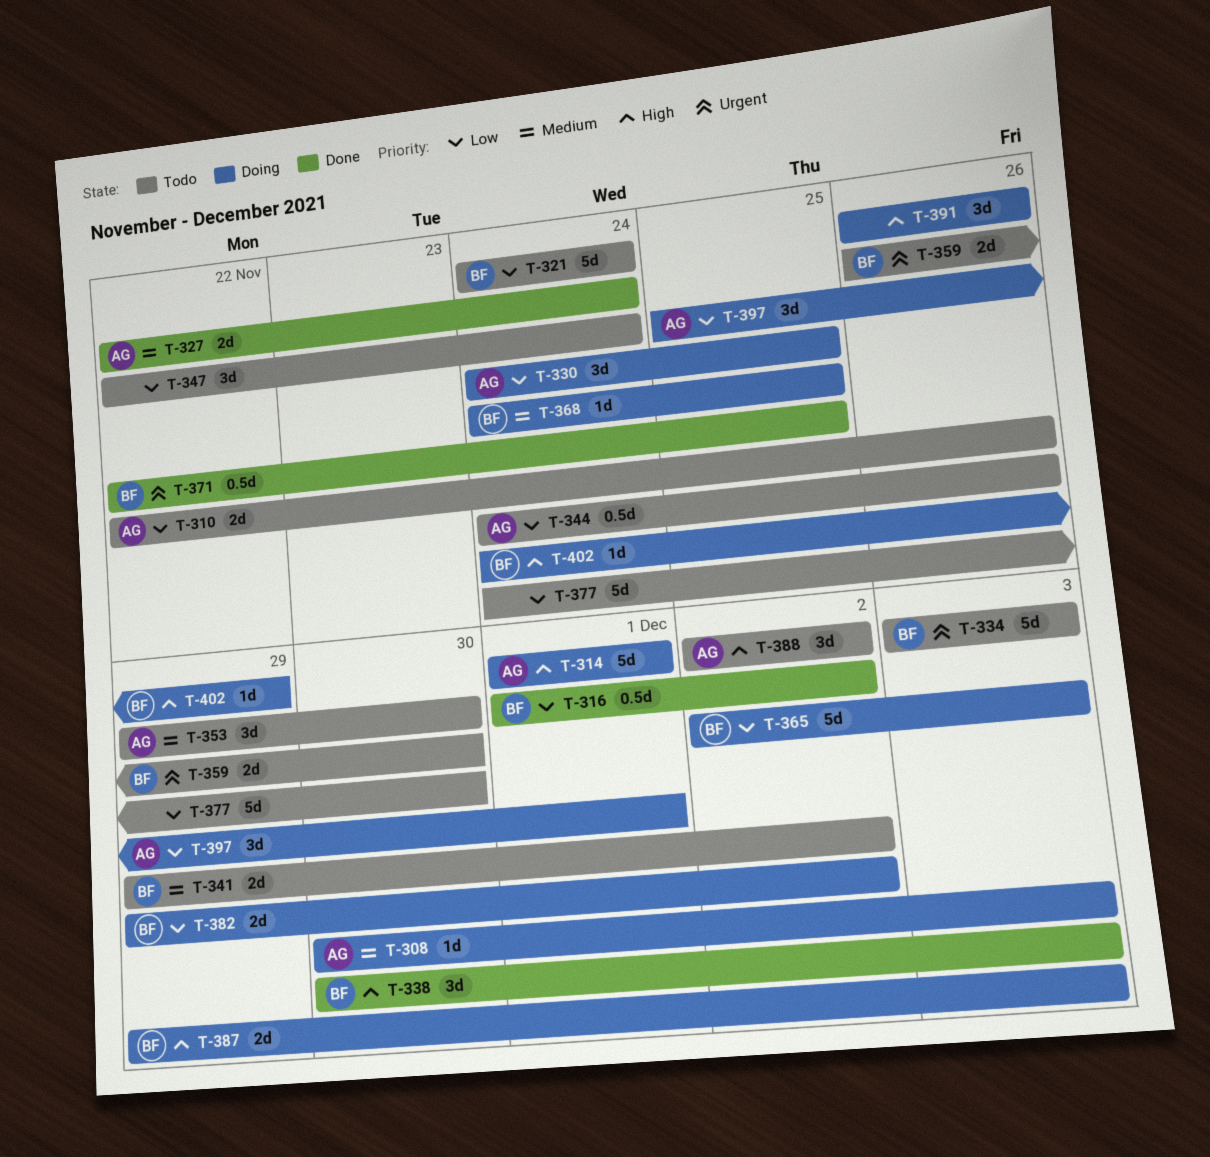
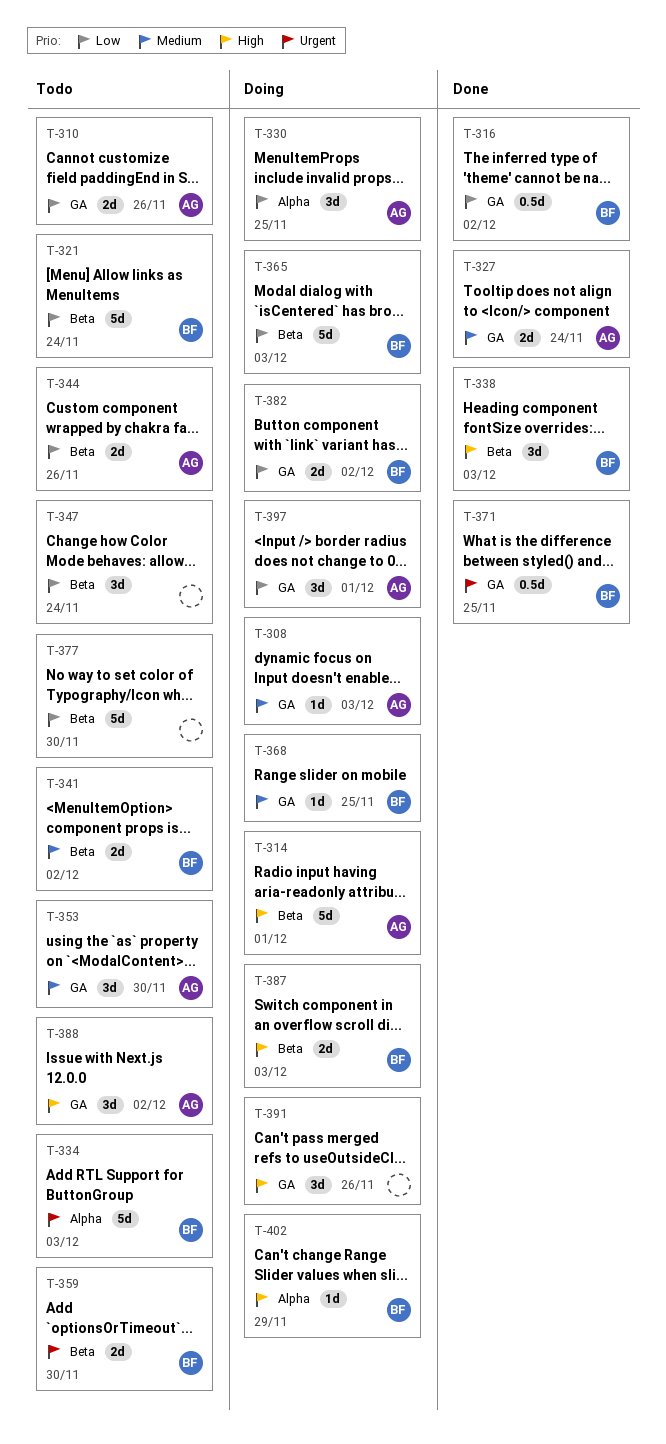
T-344, estimate: 0.5d -> 2d

